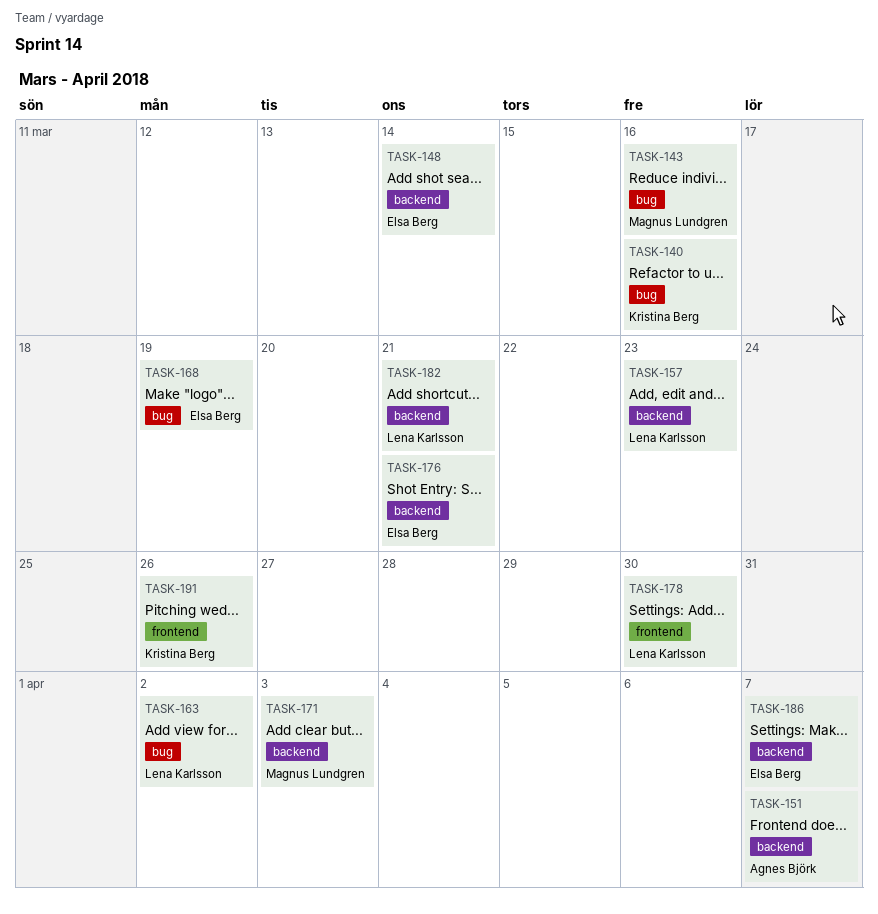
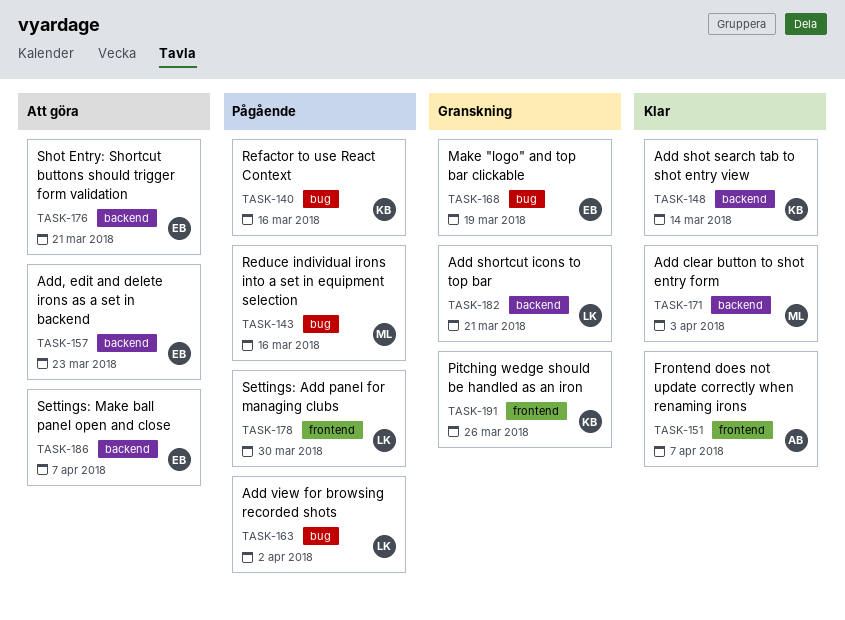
TASK-148, owner: Elsa Berg -> Kristina Berg
TASK-151, label: backend -> frontend
TASK-157, owner: Lena Karlsson -> Elsa Berg

